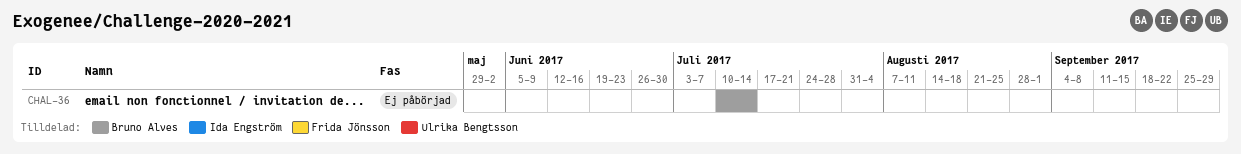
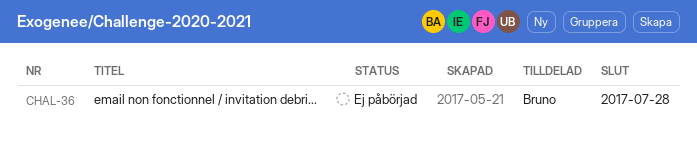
CHAL-36, due: Jul 14 -> Jul 28

